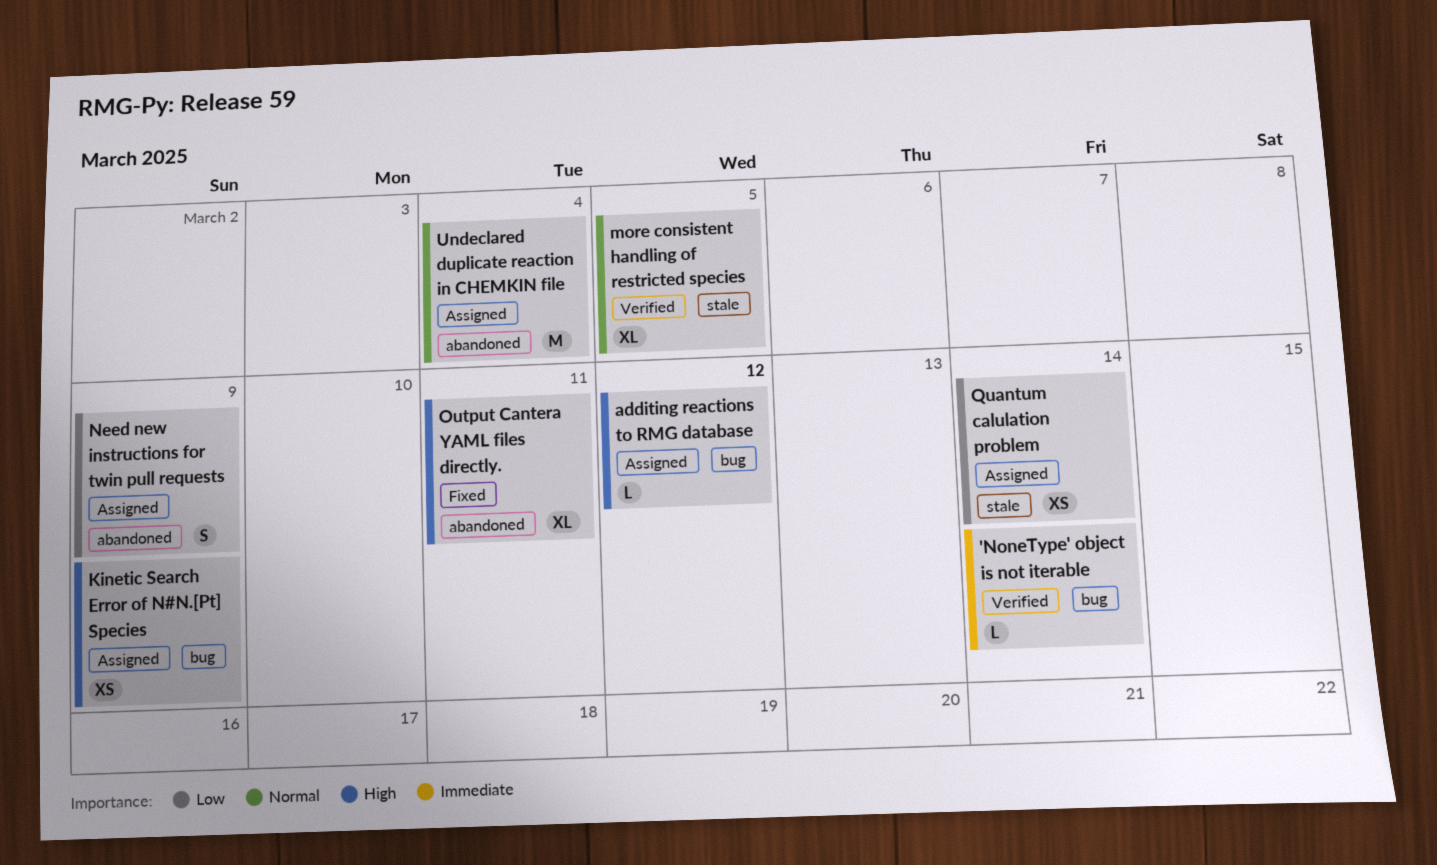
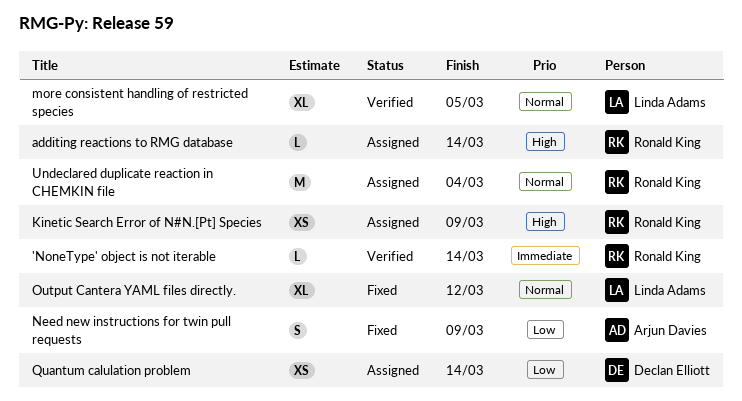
additing reactions to RMG database, due: Mar 12 -> Mar 14
Need new instructions for twin pull requests, status: Assigned -> Fixed
Output Cantera YAML files directly., priority: High -> Normal
Output Cantera YAML files directly., due: Mar 11 -> Mar 12

